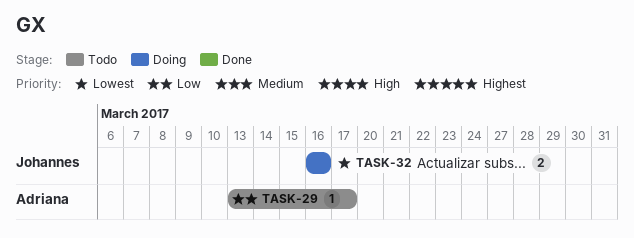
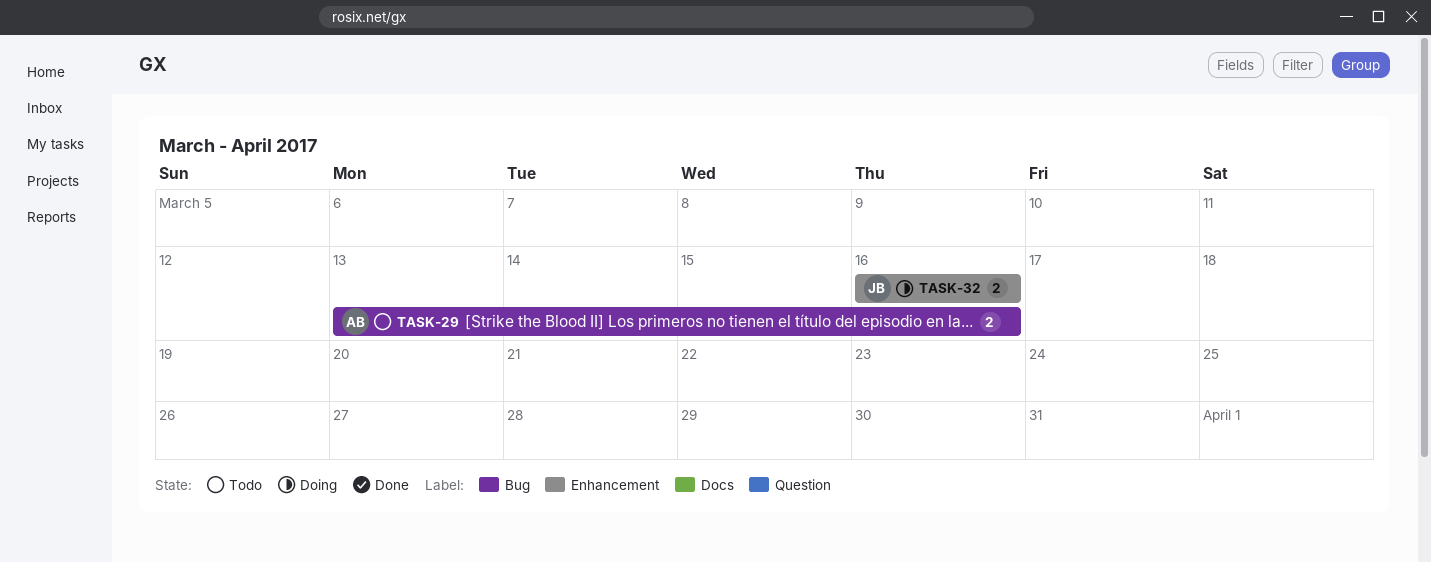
TASK-29, estimate: 1 -> 2
TASK-29, due: Mar 17 -> Mar 16

